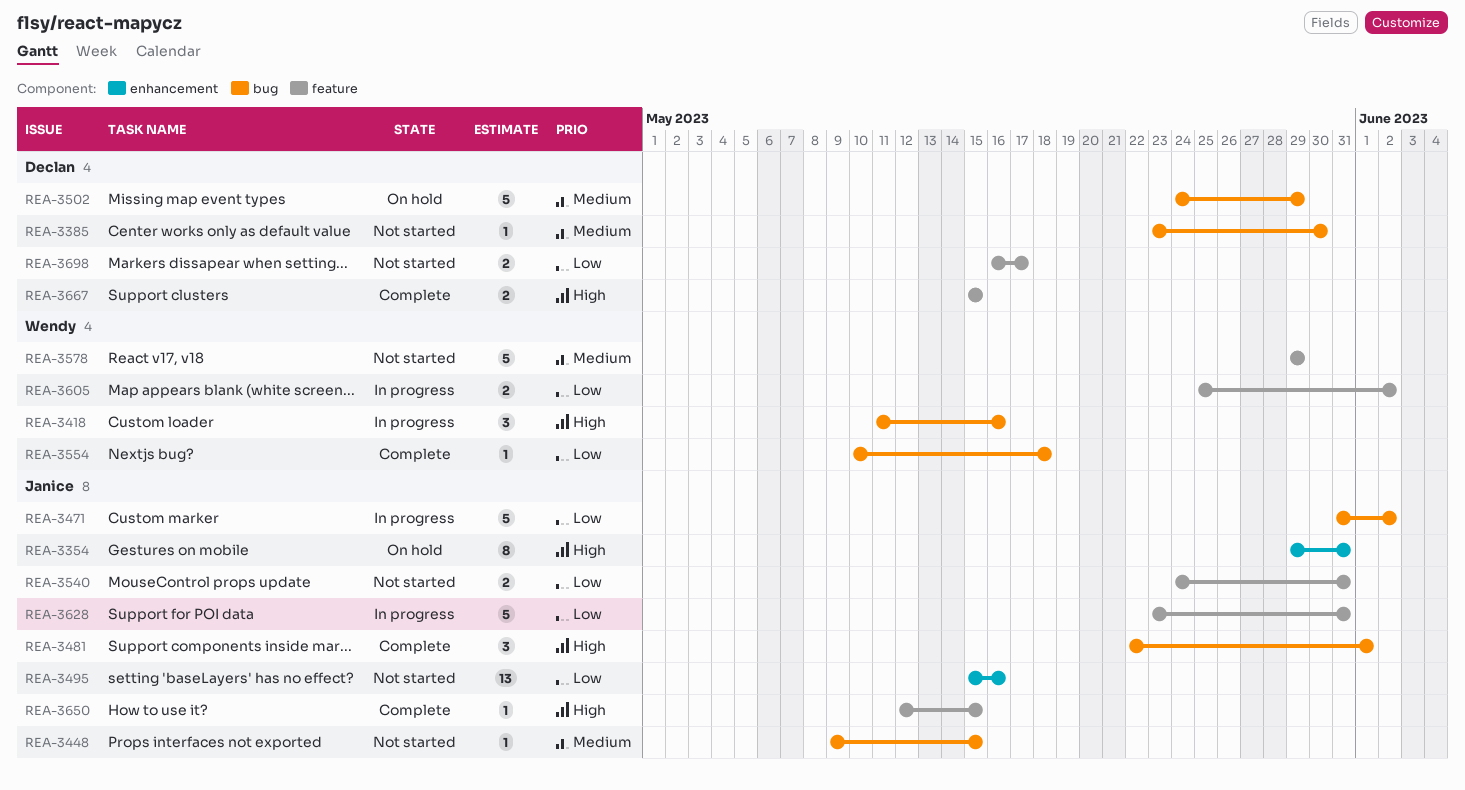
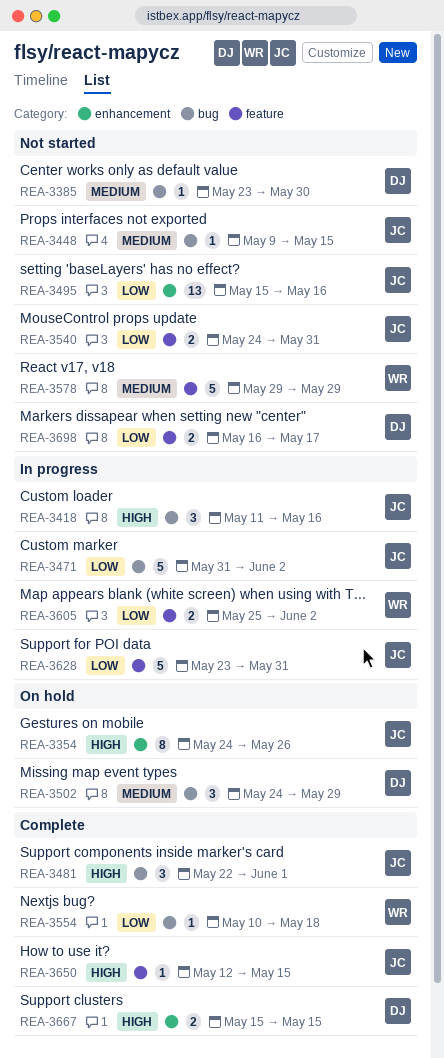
REA-3354, start: May 29 -> May 24
REA-3354, due: May 31 -> May 26
REA-3418, owner: Wendy -> Janice
REA-3502, estimate: 5 -> 3
REA-3667, label: feature -> enhancement

